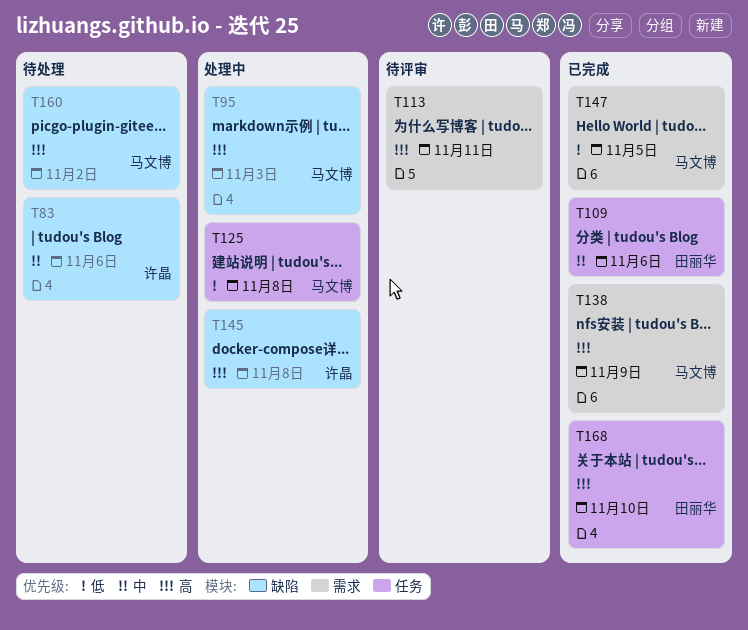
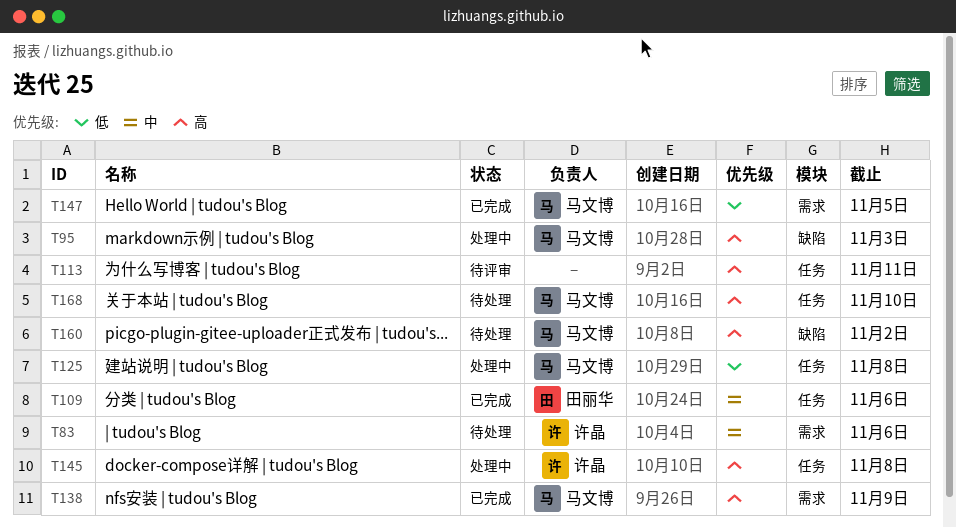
T83, label: 缺陷 -> 需求
T113, label: 需求 -> 任务
T145, label: 缺陷 -> 任务
T168, status: 已完成 -> 待处理
T168, owner: 田丽华 -> 马文博

